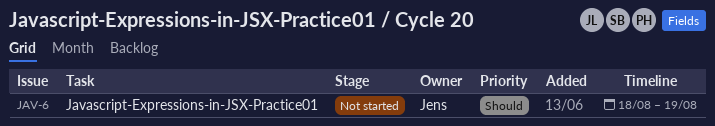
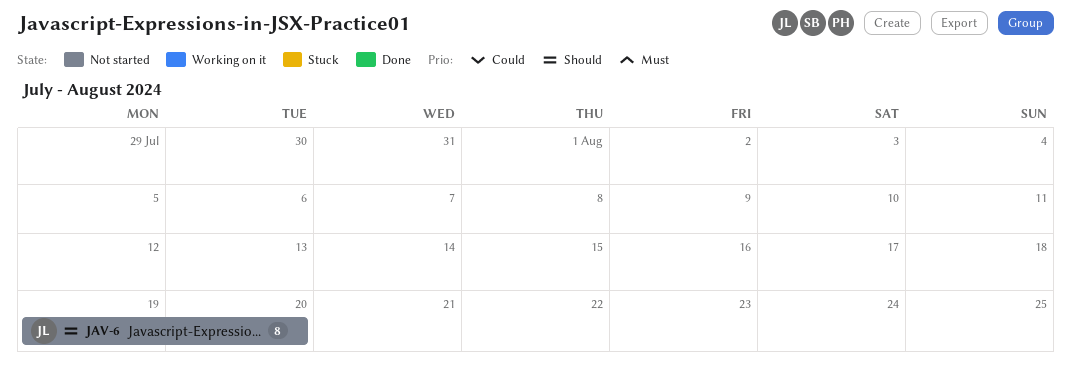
JAV-6, start: Aug 18 -> Aug 19
JAV-6, due: Aug 19 -> Aug 20

